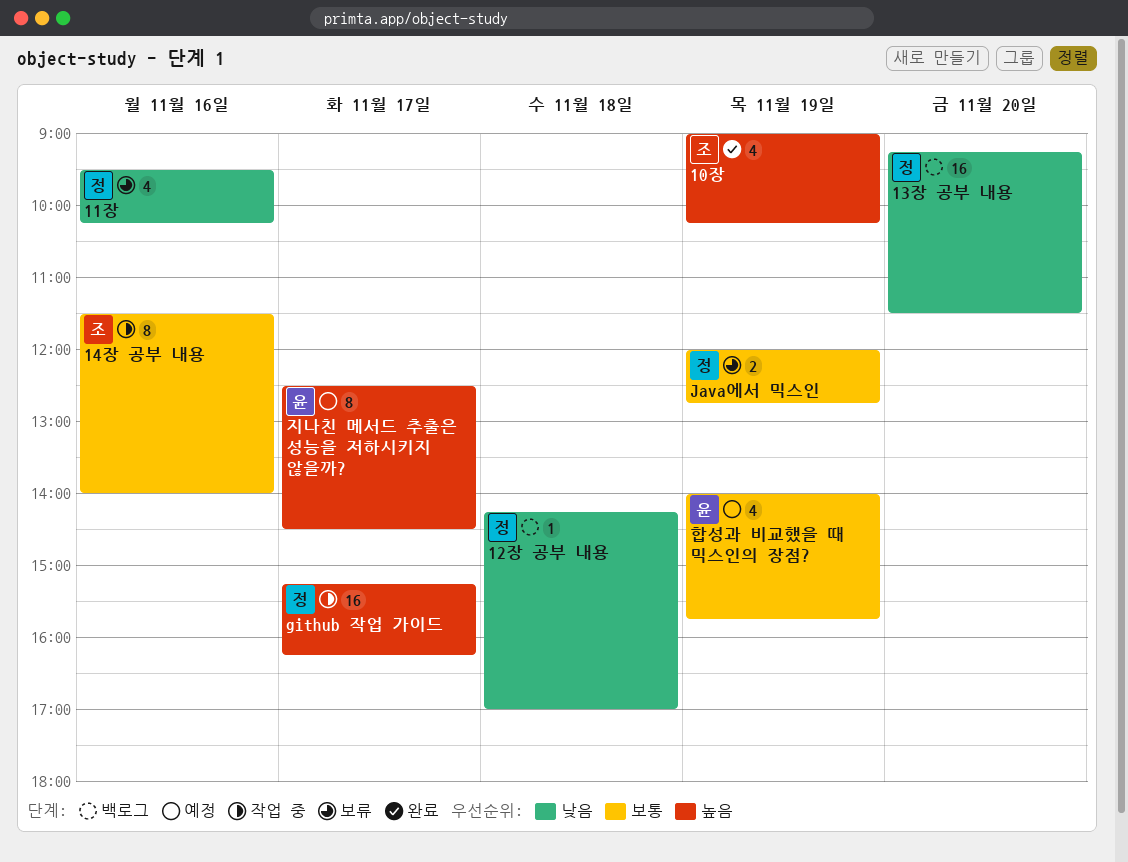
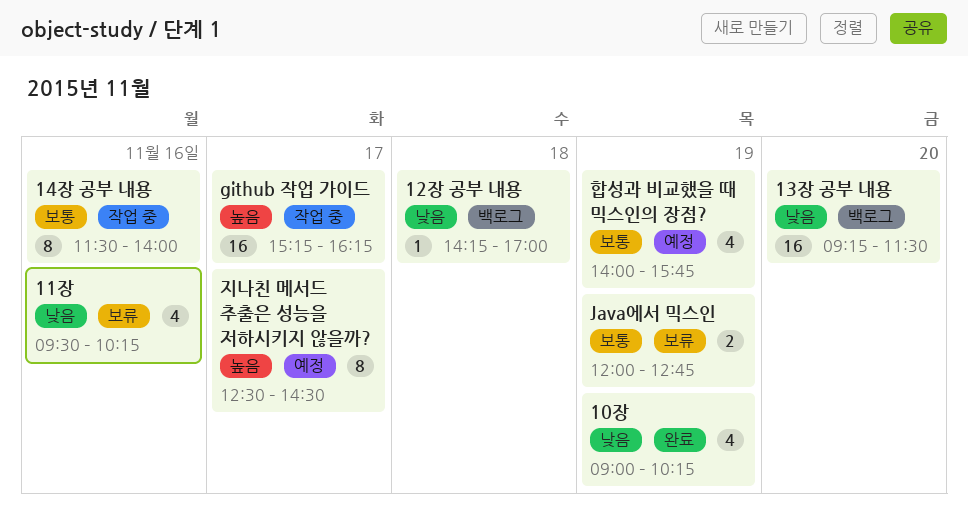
10장, priority: 높음 -> 낮음

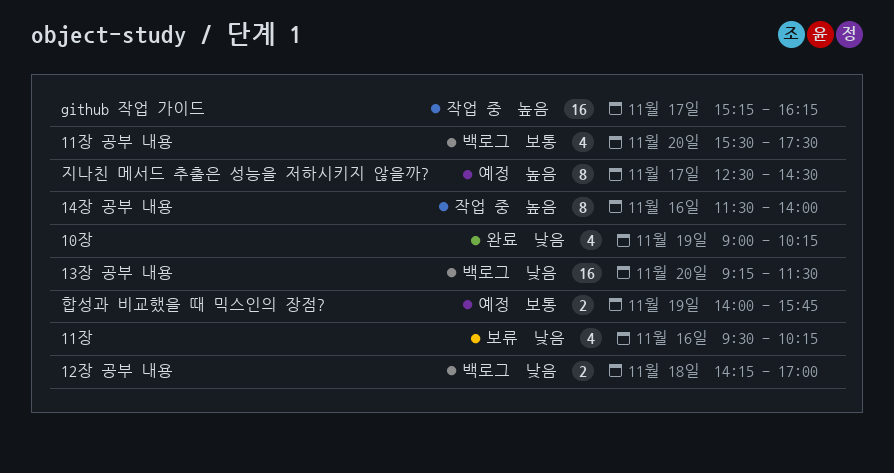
11장 공부 내용: none -> present
12장 공부 내용, estimate: 1 -> 2
14장 공부 내용, priority: 보통 -> 높음
Java에서 믹스인: present -> none
합성과 비교했을 때 믹스인의 장점?, estimate: 4 -> 2

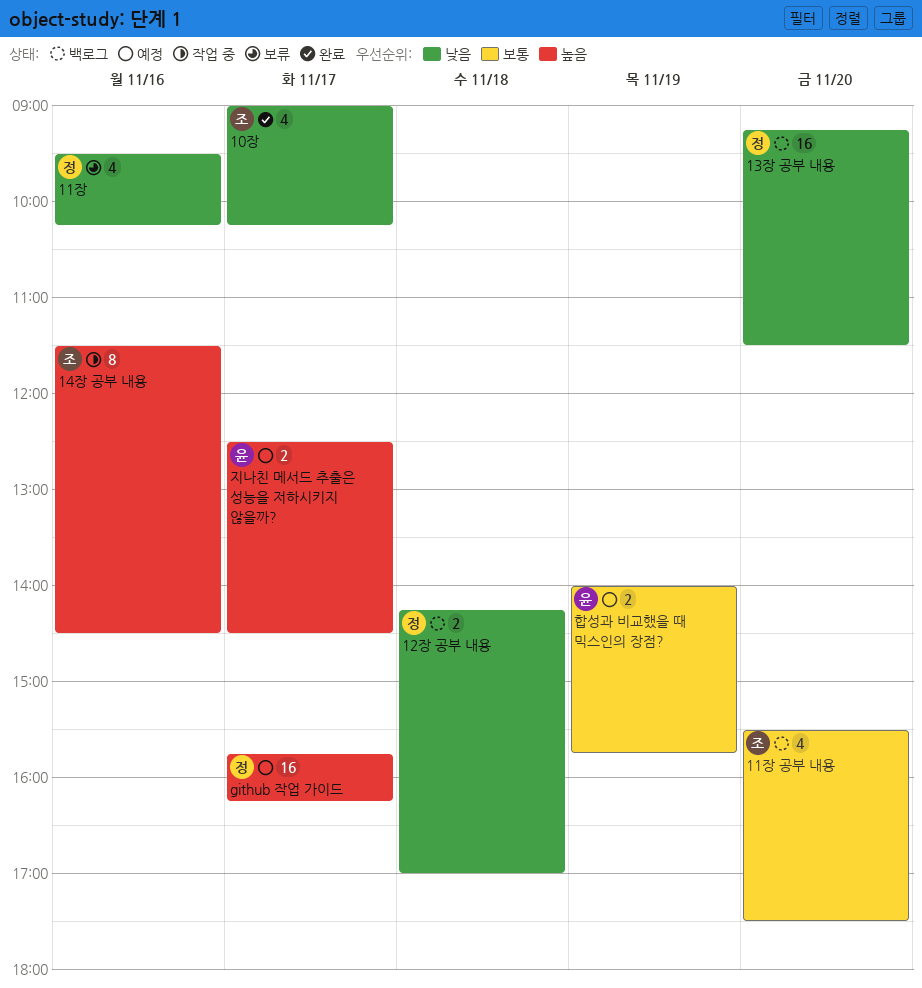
10장, day: Nov 19 -> Nov 17
14장 공부 내용, ends: 14:00 -> 14:30
github 작업 가이드, status: 작업 중 -> 예정
github 작업 가이드, begins: 15:15 -> 15:45
지나친 메서드 추출은 성능을 저하시키지 않을까?, estimate: 8 -> 2

